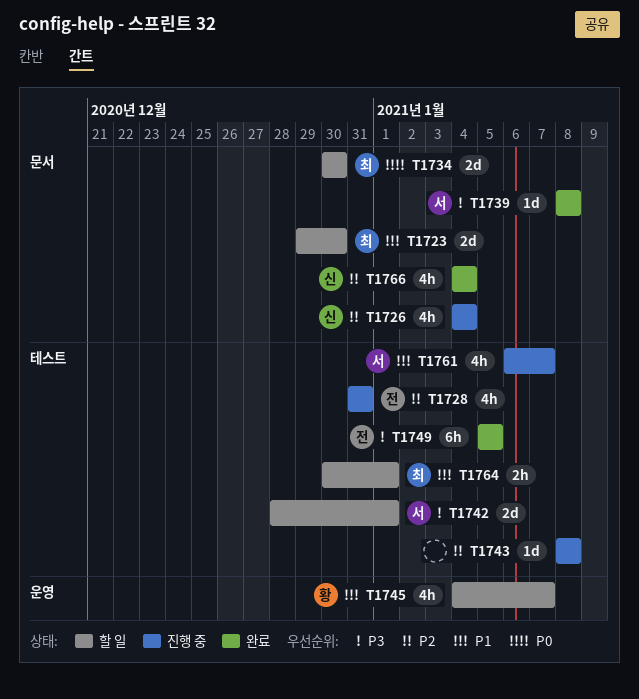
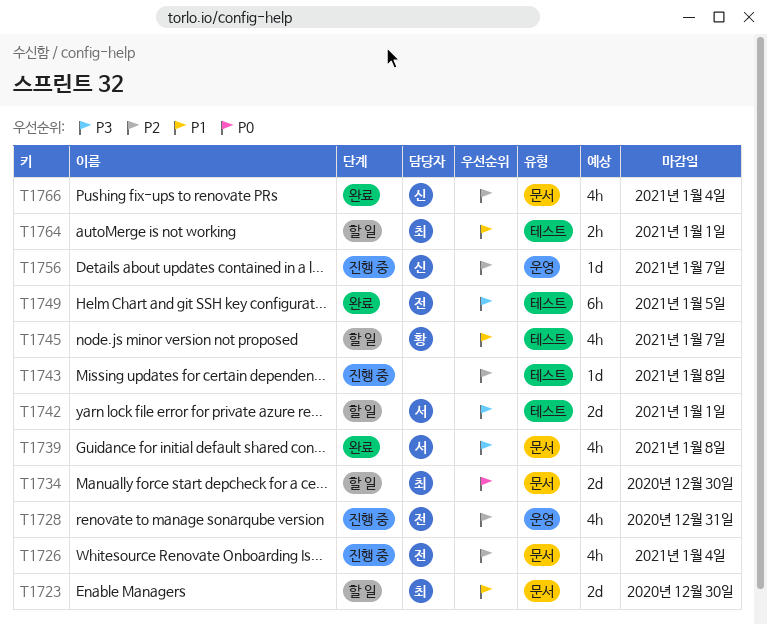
T1726, owner: 신 -> 전
T1728, label: 테스트 -> 운영
T1739, estimate: 1d -> 4h
T1745, label: 운영 -> 테스트
T1756: none -> present
T1761: present -> none

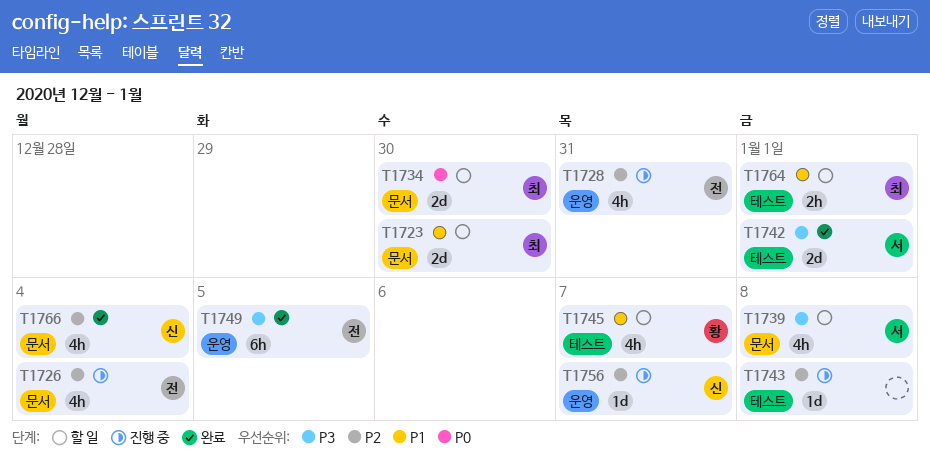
T1739, status: 완료 -> 할 일
T1742, status: 할 일 -> 완료
T1749, label: 테스트 -> 운영

